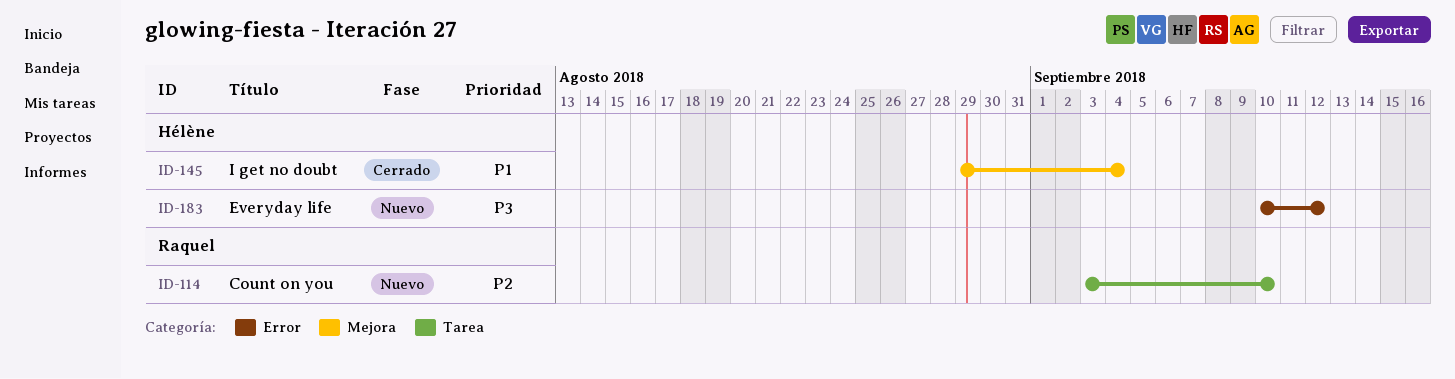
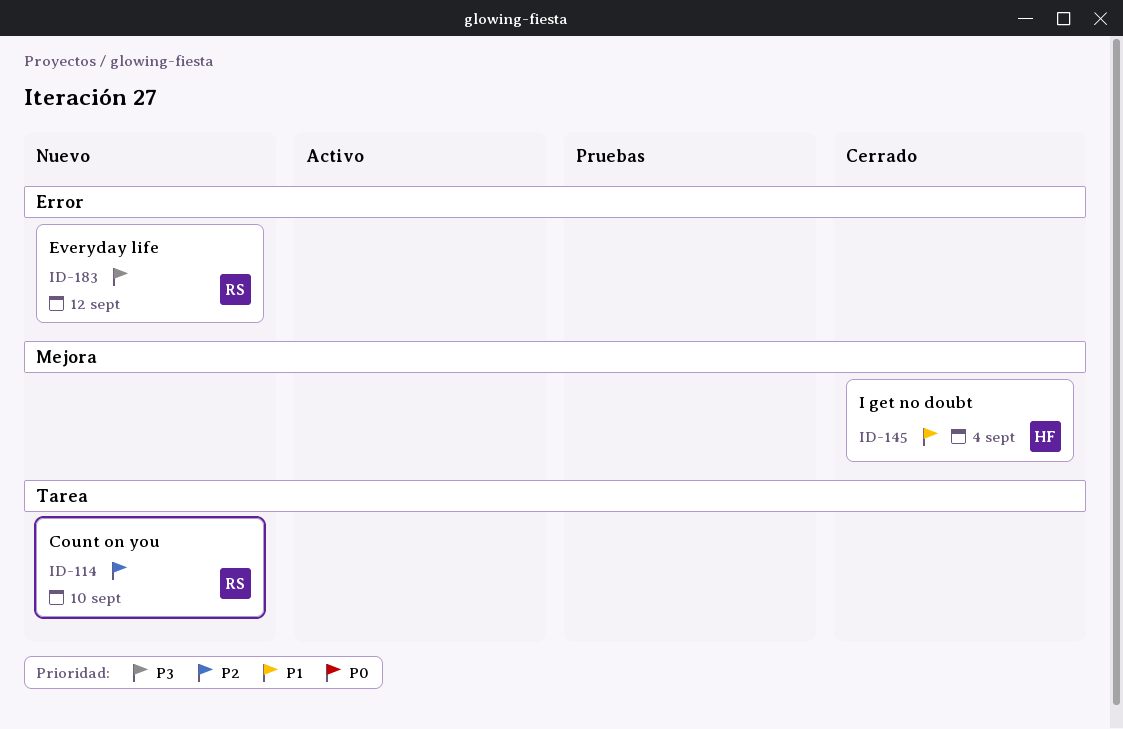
ID-183, owner: Hélène -> Raquel

